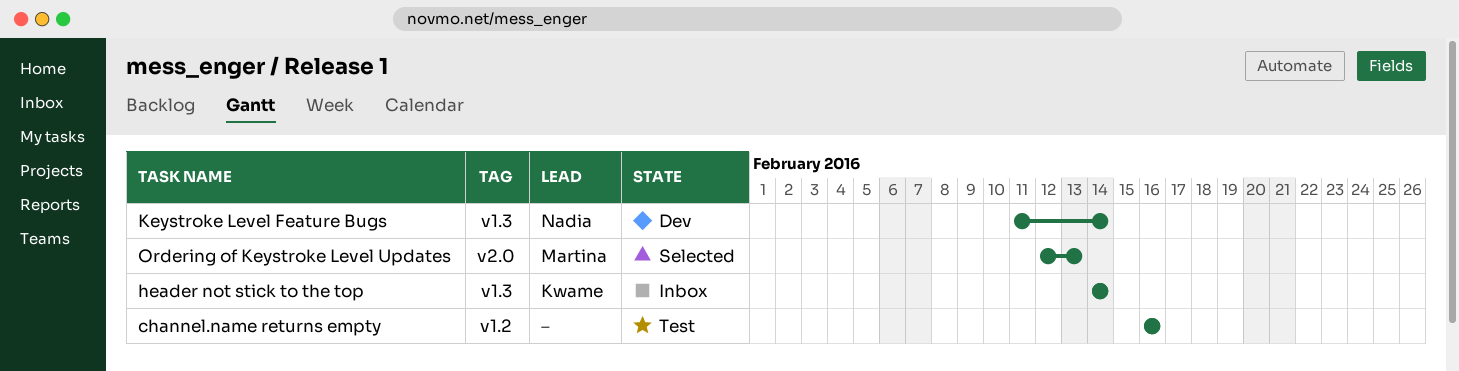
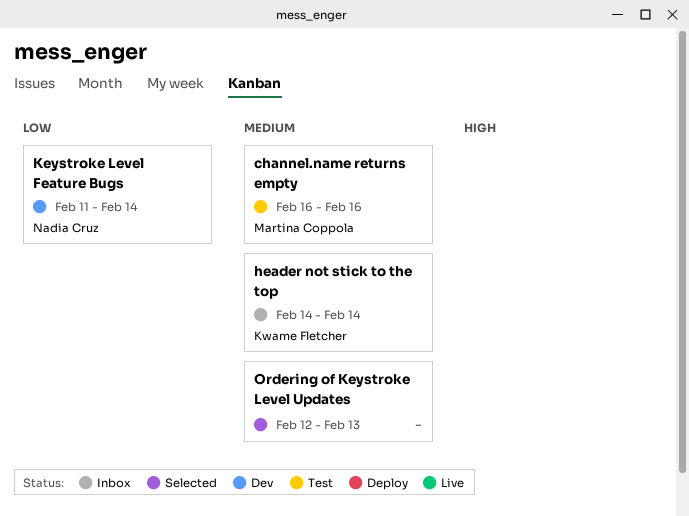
channel.name returns empty, owner: none -> Martina Coppola
Ordering of Keystroke Level Updates, owner: Martina Coppola -> none

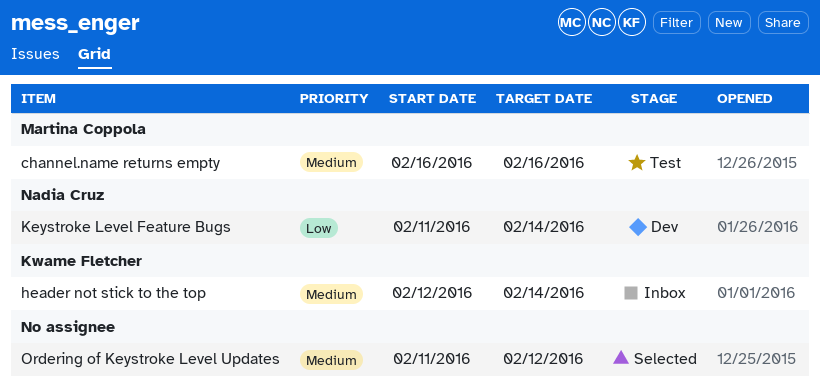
header not stick to the top, start: Feb 14 -> Feb 12
Ordering of Keystroke Level Updates, start: Feb 12 -> Feb 11
Ordering of Keystroke Level Updates, due: Feb 13 -> Feb 12

